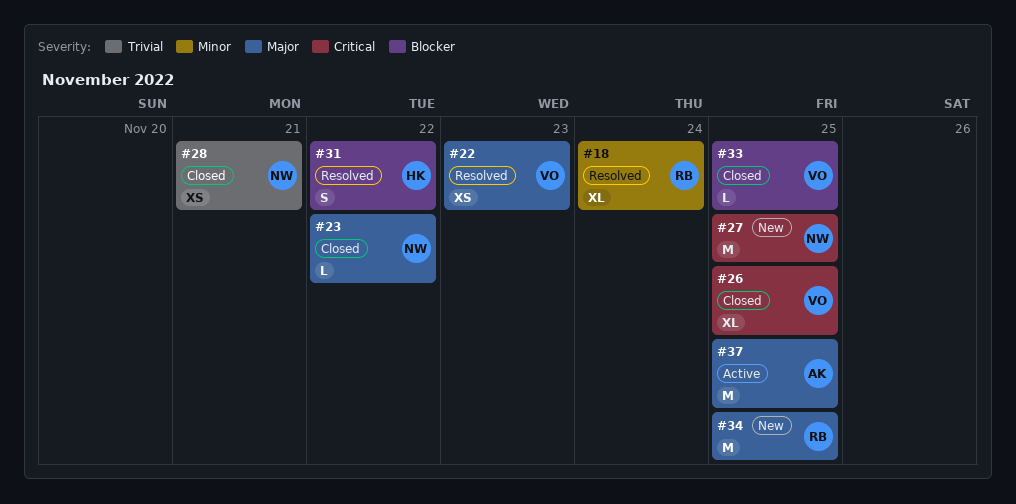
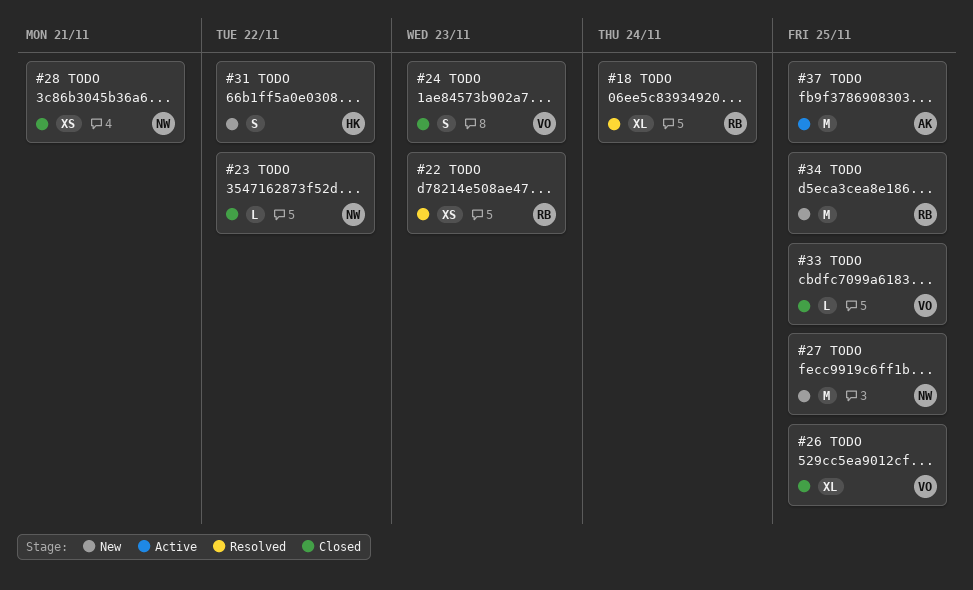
#22, owner: VO -> RB
#24: none -> present
#31, status: Resolved -> New

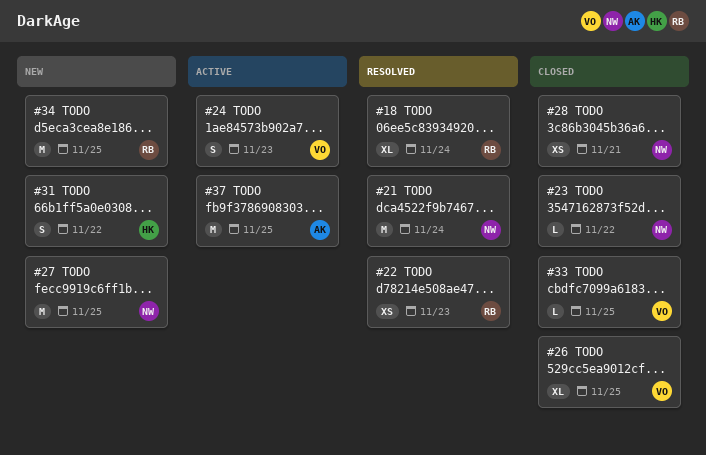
#21: none -> present
#24, status: Closed -> Active

